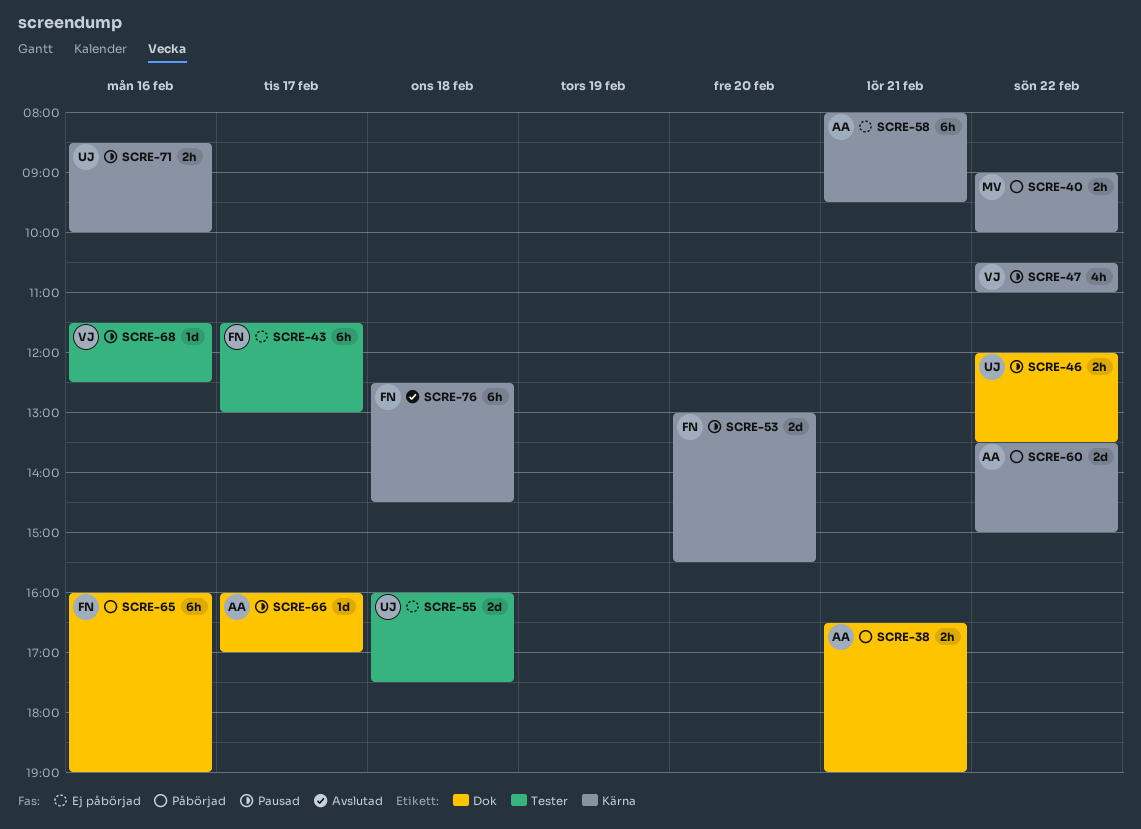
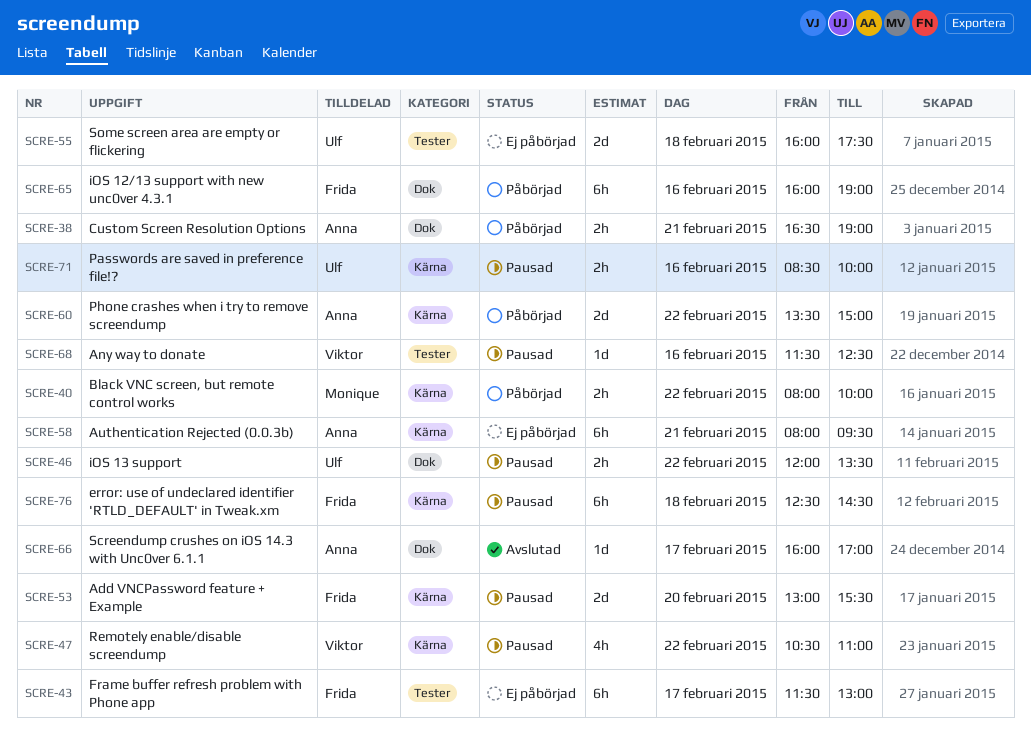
SCRE-40, begins: 09:00 -> 08:00
SCRE-66, status: Pausad -> Avslutad
SCRE-76, status: Avslutad -> Pausad

